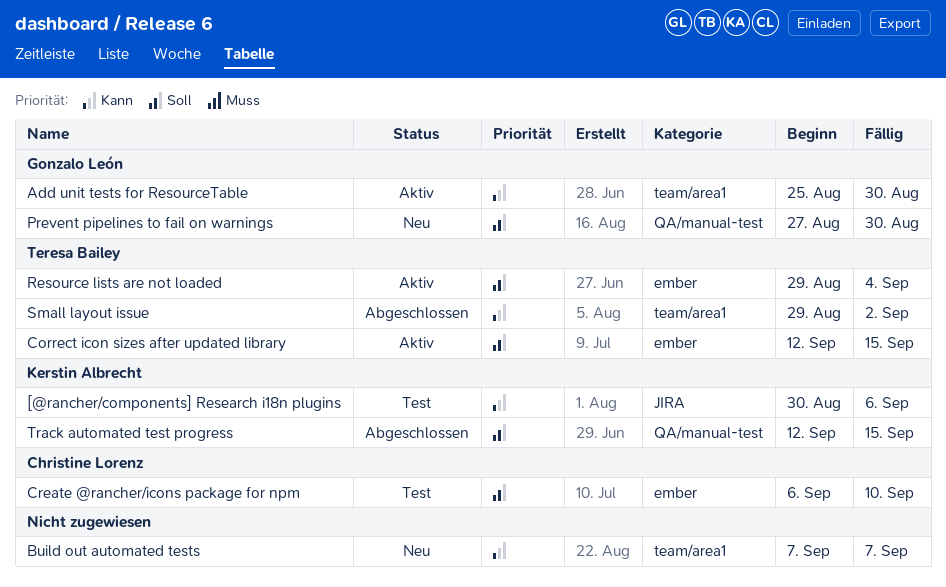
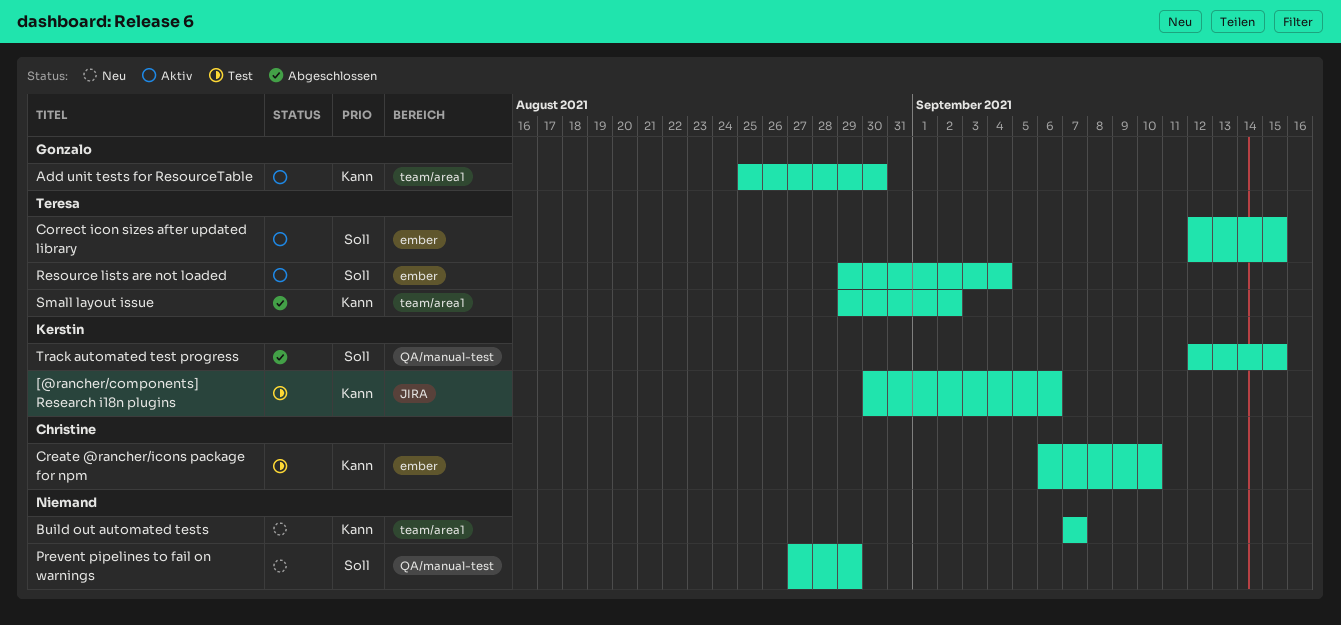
Create @rancher/icons package for npm, priority: Soll -> Kann
Prevent pipelines to fail on warnings, owner: Gonzalo León -> none
Prevent pipelines to fail on warnings, due: Aug 30 -> Aug 29

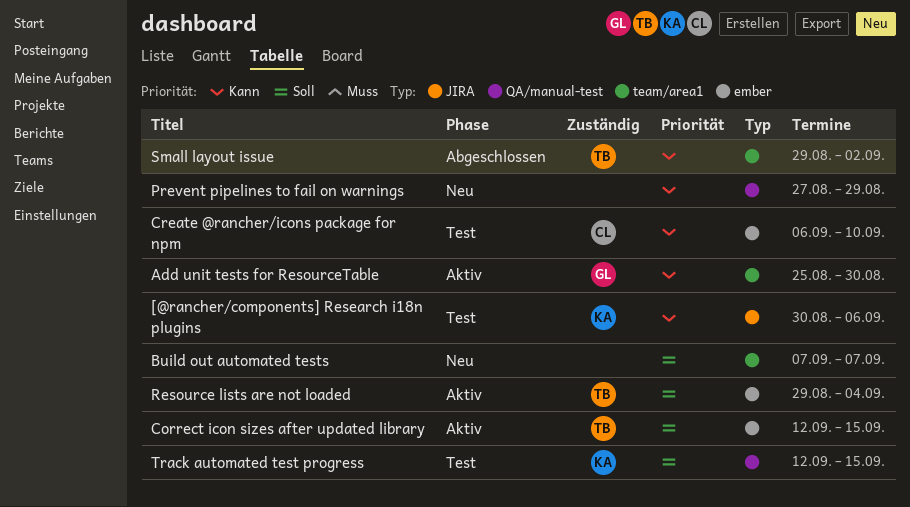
Build out automated tests, priority: Kann -> Soll
Prevent pipelines to fail on warnings, priority: Soll -> Kann
Track automated test progress, status: Abgeschlossen -> Test

